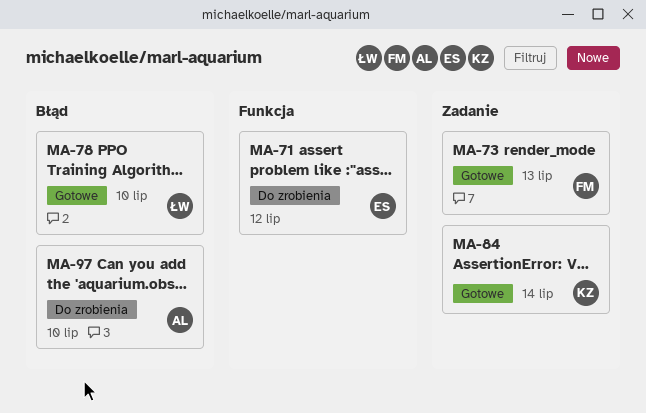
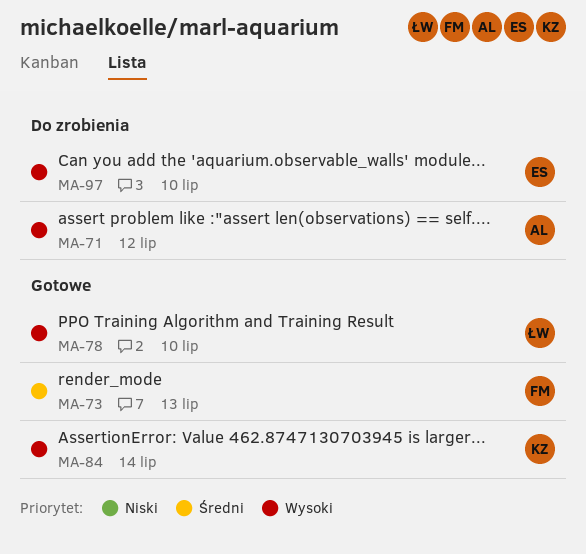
MA-71, owner: ES -> AL
MA-97, owner: AL -> ES

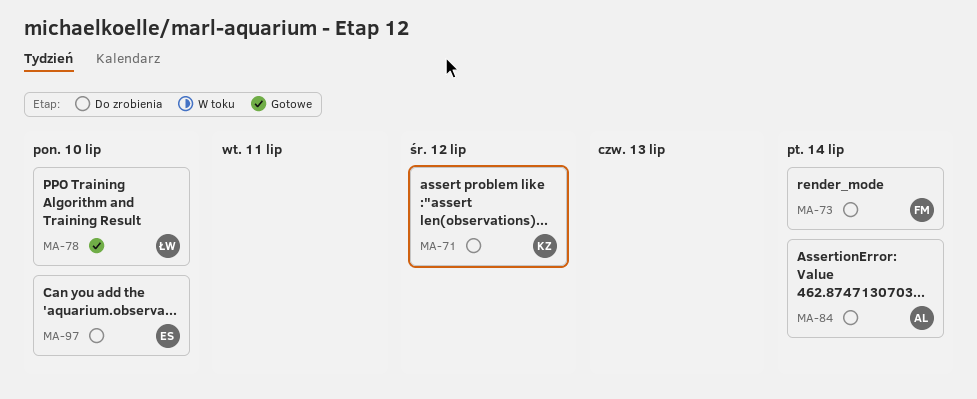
MA-71, owner: AL -> KZ
MA-73, status: Gotowe -> Do zrobienia
MA-73, due: Jul 13 -> Jul 14
MA-84, status: Gotowe -> Do zrobienia
MA-84, owner: KZ -> AL

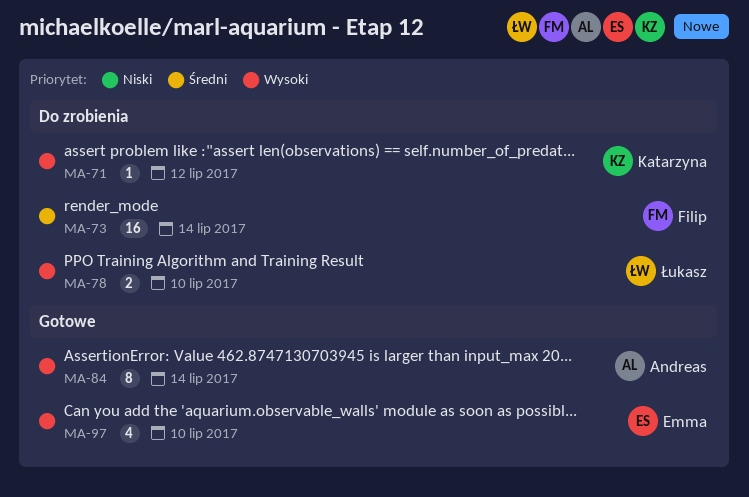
MA-78, status: Gotowe -> Do zrobienia
MA-84, status: Do zrobienia -> Gotowe
MA-97, status: Do zrobienia -> Gotowe

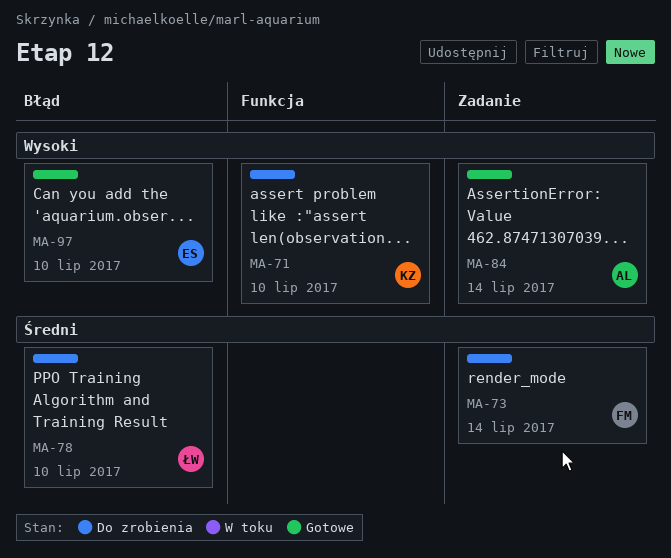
MA-71, due: Jul 12 -> Jul 10
MA-78, priority: Wysoki -> Średni

